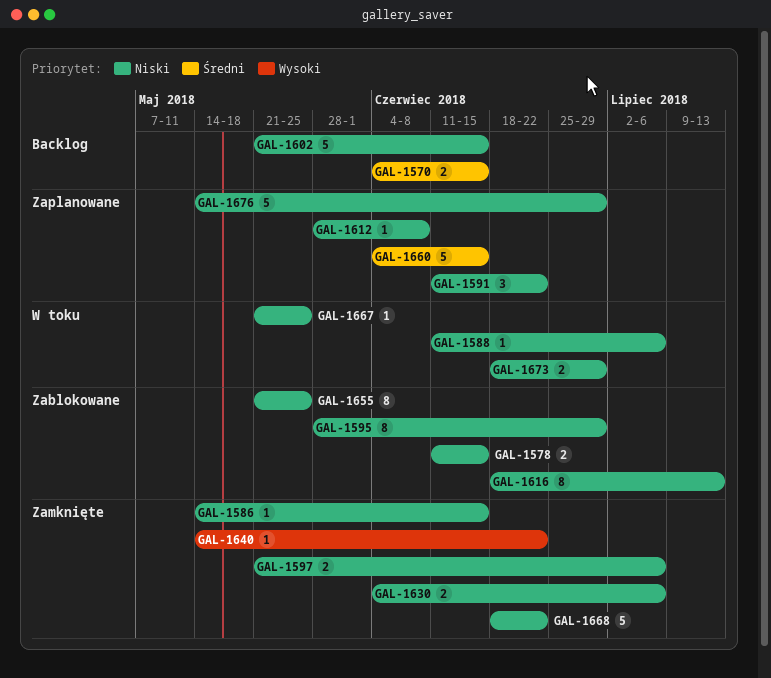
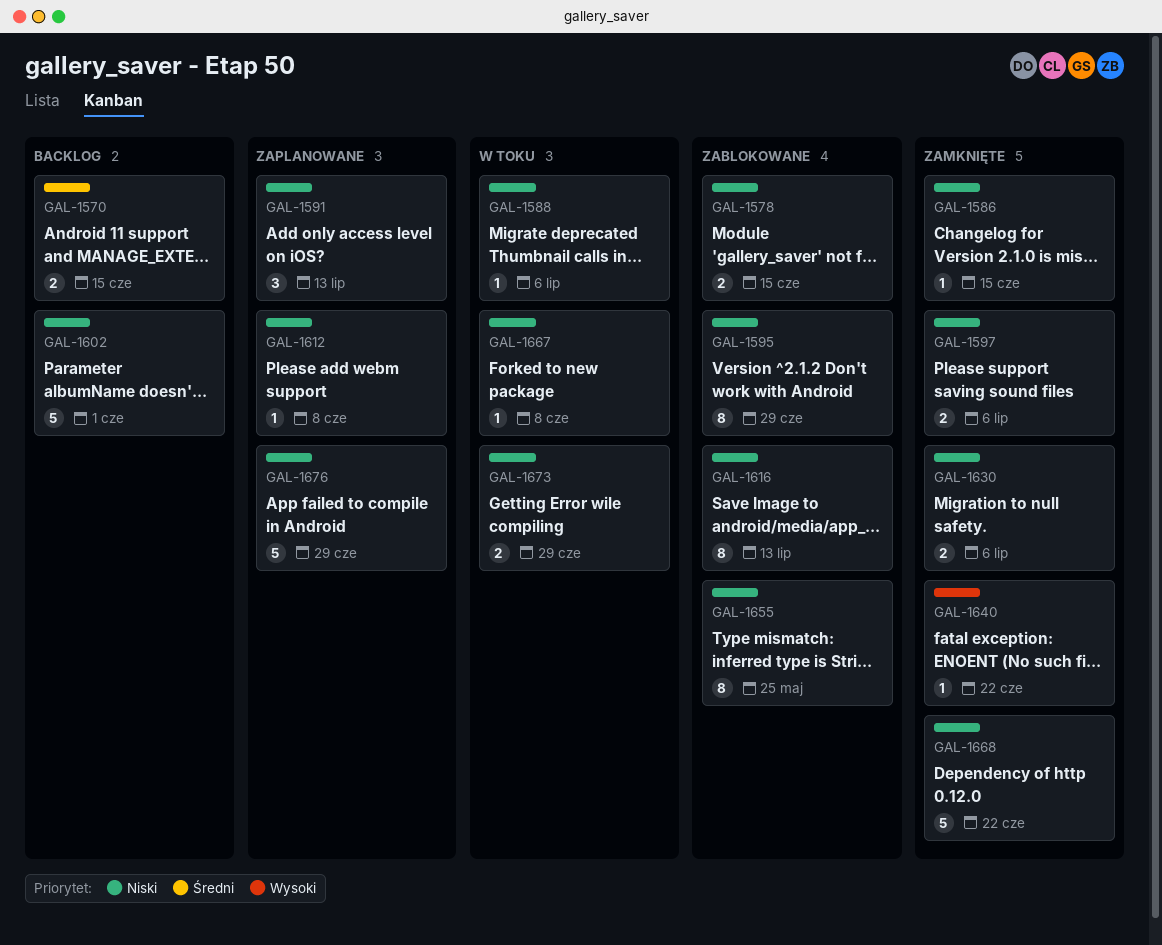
GAL-1591, due: Jun 22 -> Jul 13
GAL-1602, due: Jun 15 -> Jun 1
GAL-1660: present -> none
GAL-1667, due: May 25 -> Jun 8

